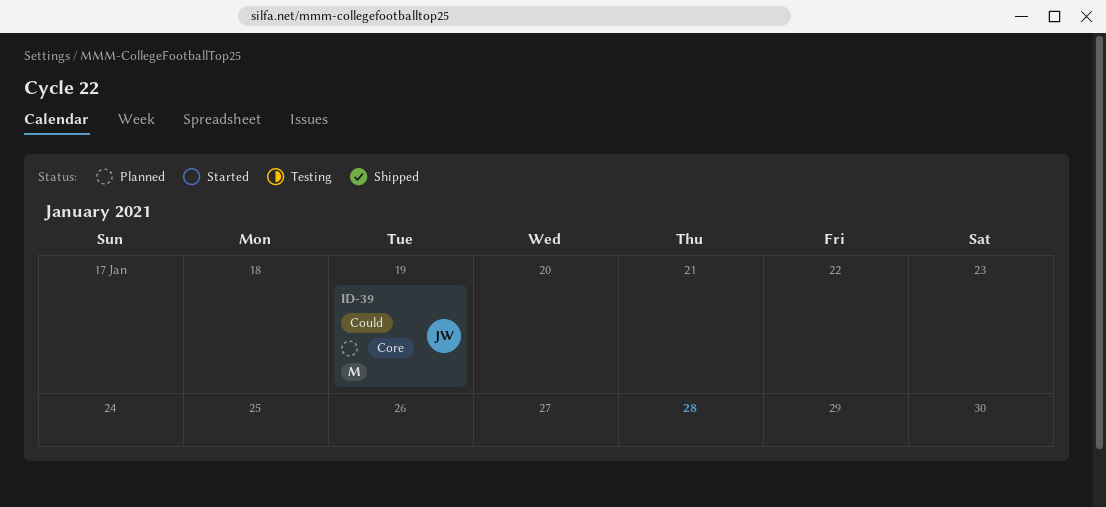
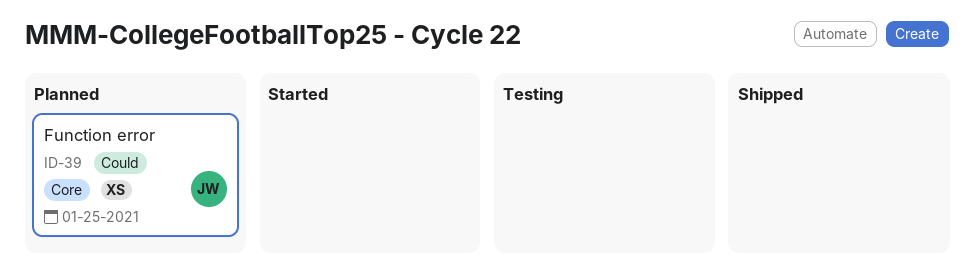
ID-39, estimate: M -> XS
ID-39, due: Jan 19 -> Jan 25

